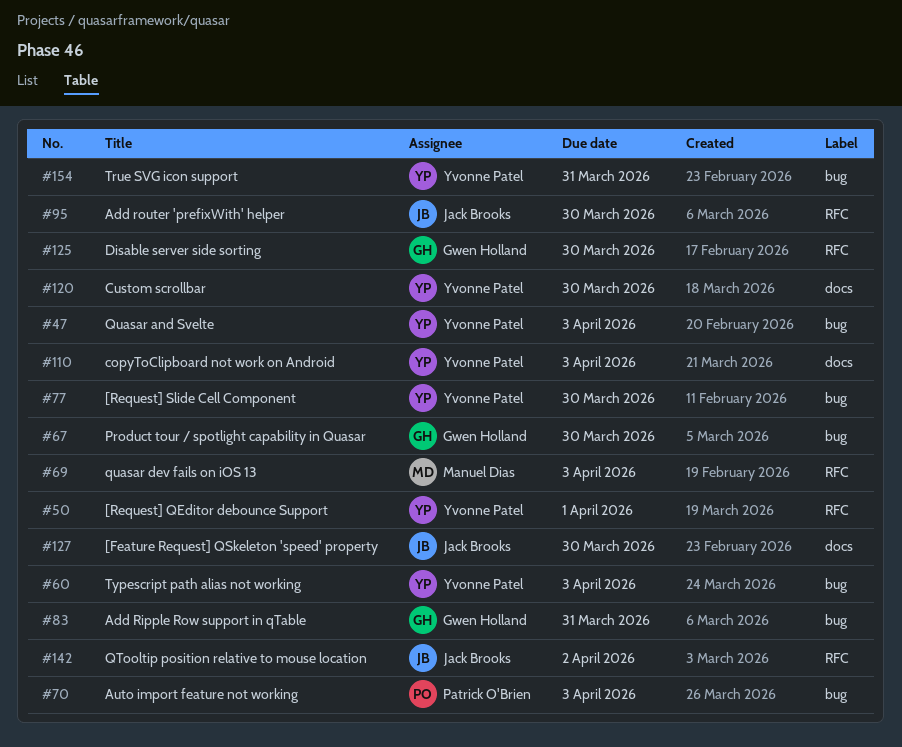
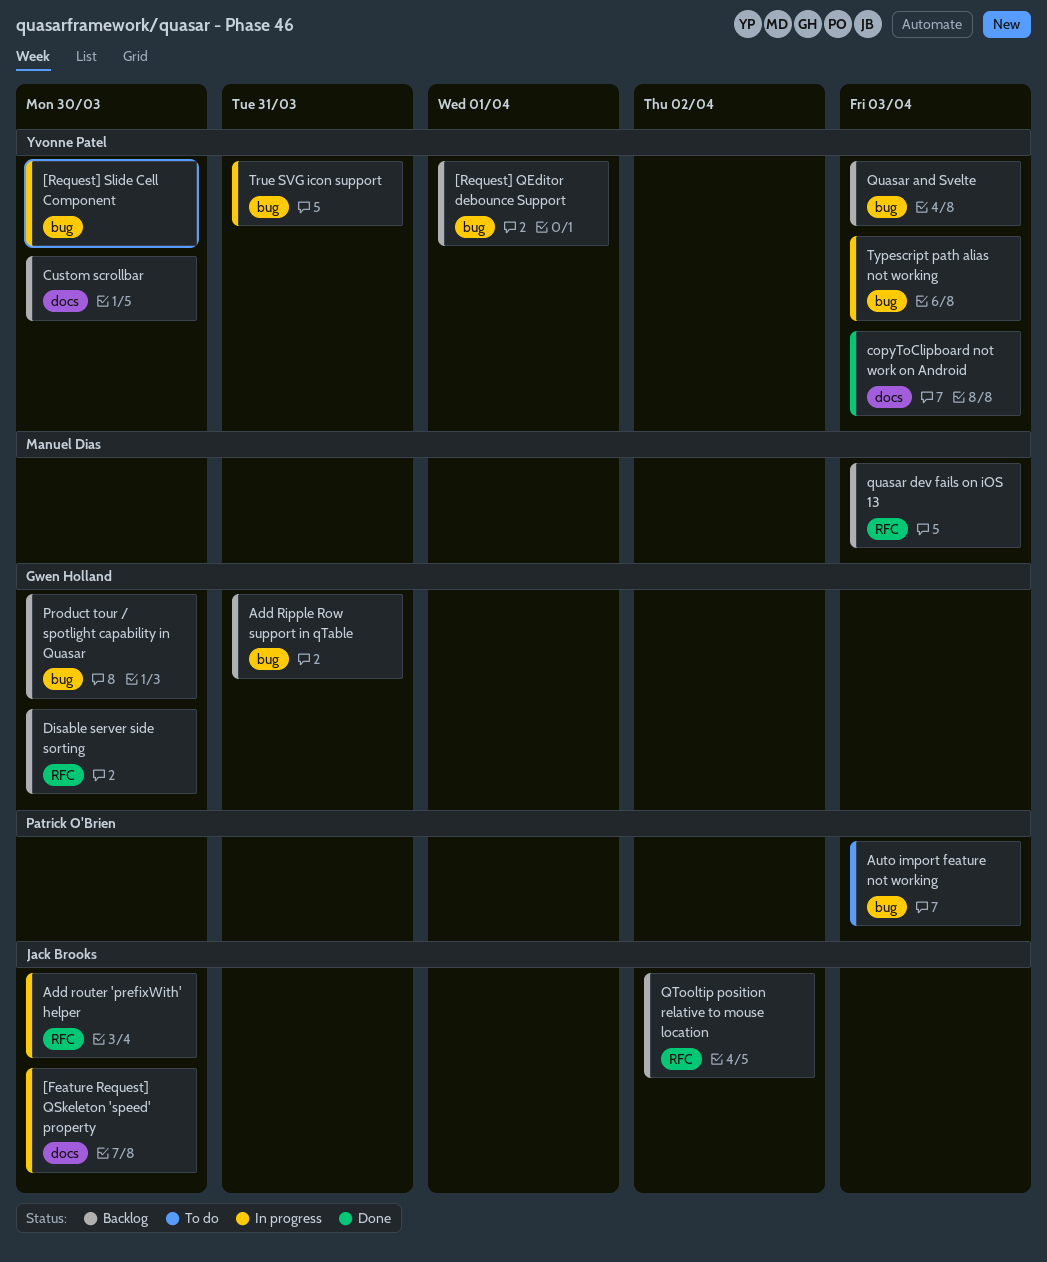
[Request] QEditor debounce Support, label: RFC -> bug

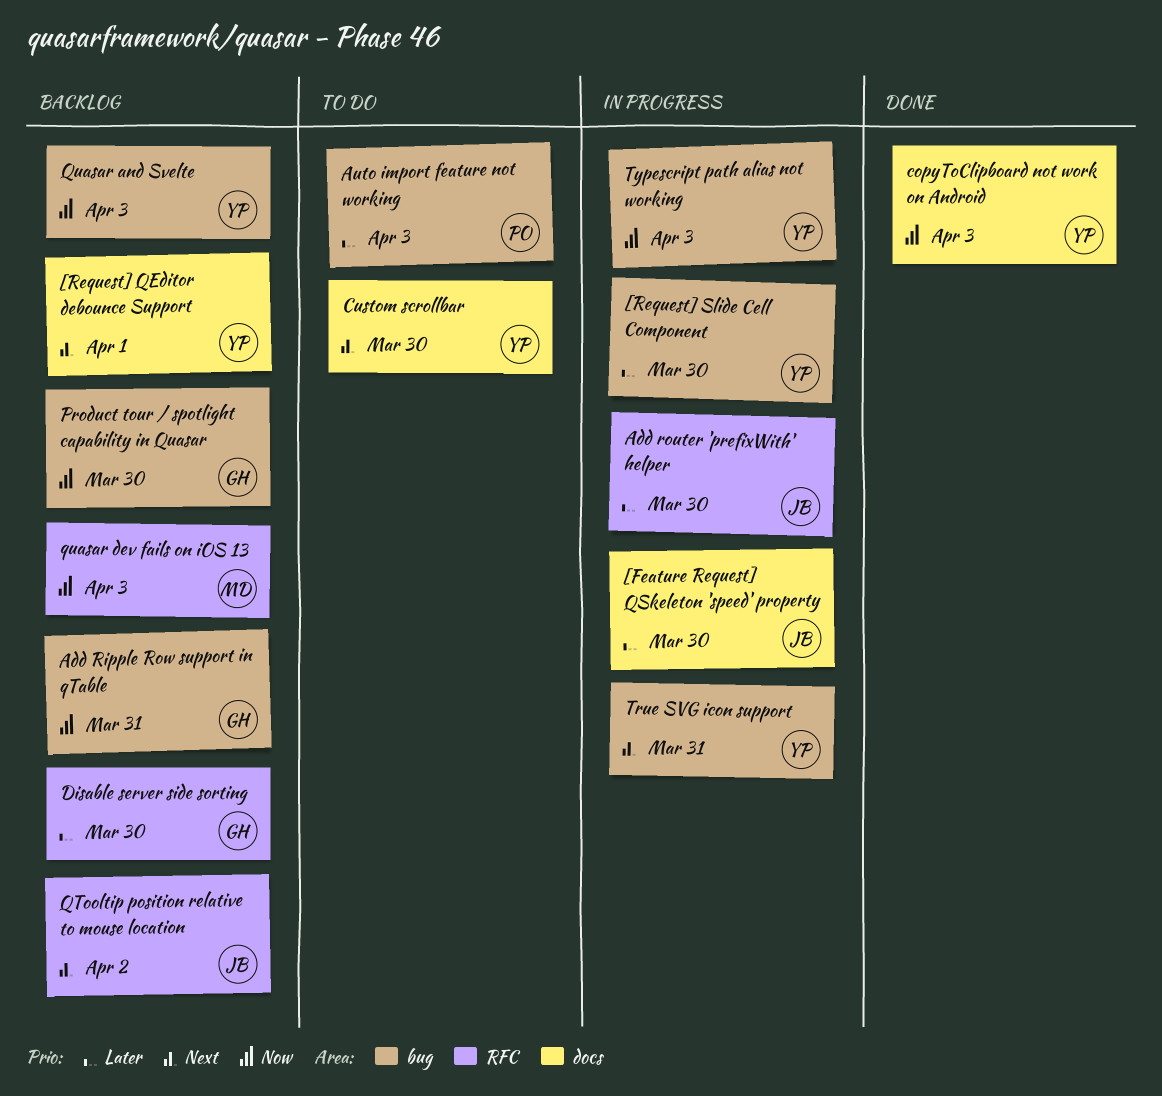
[Request] QEditor debounce Support, label: bug -> docs
Custom scrollbar, status: Backlog -> To do

